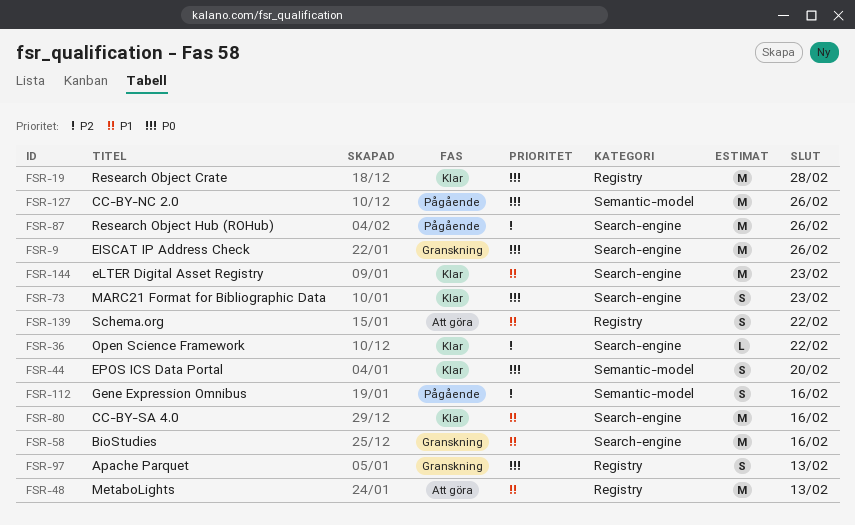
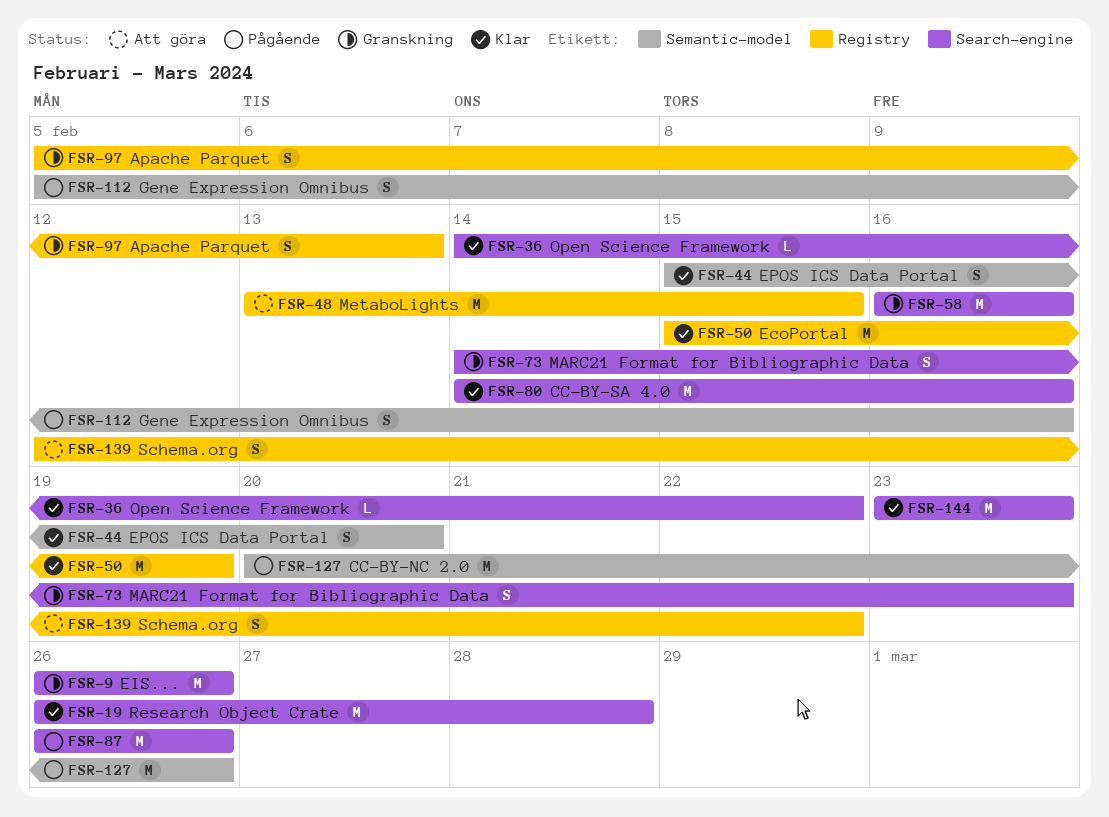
FSR-19, label: Registry -> Search-engine
FSR-48, due: Feb 13 -> Feb 15
FSR-50: none -> present
FSR-73, status: Klar -> Granskning

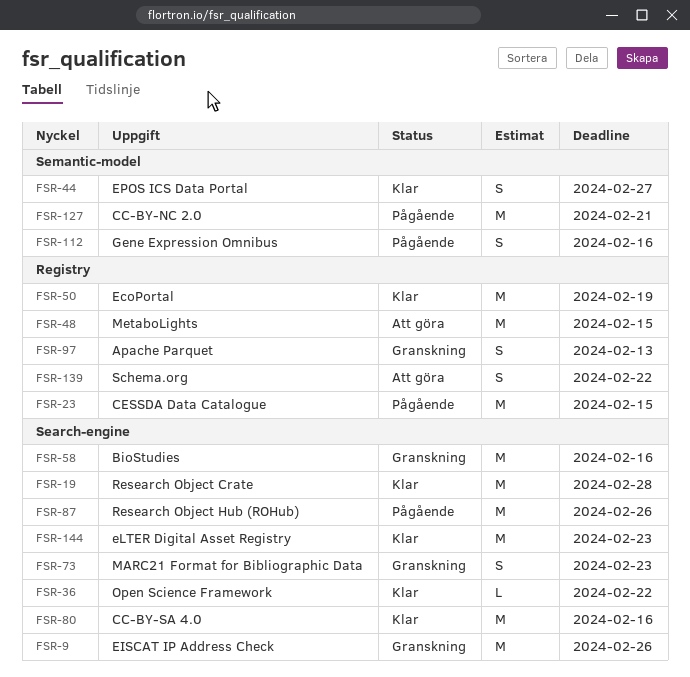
FSR-23: none -> present
FSR-44, due: Feb 20 -> Feb 27
FSR-127, due: Feb 26 -> Feb 21

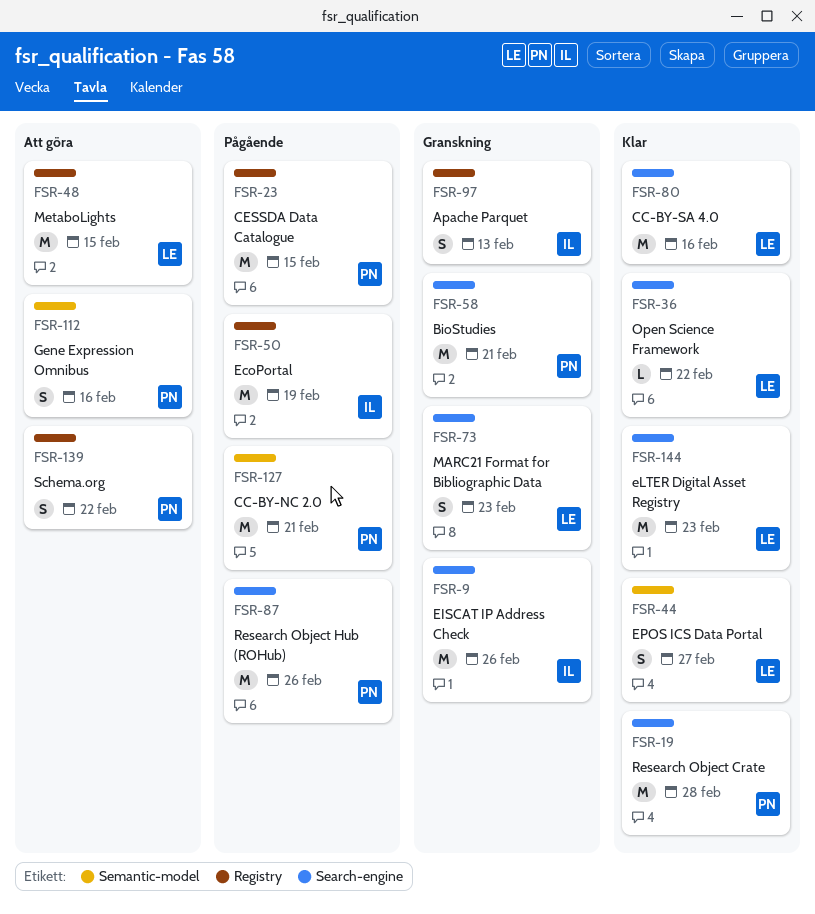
FSR-50, status: Klar -> Pågående
FSR-58, due: Feb 16 -> Feb 21
FSR-112, status: Pågående -> Att göra

